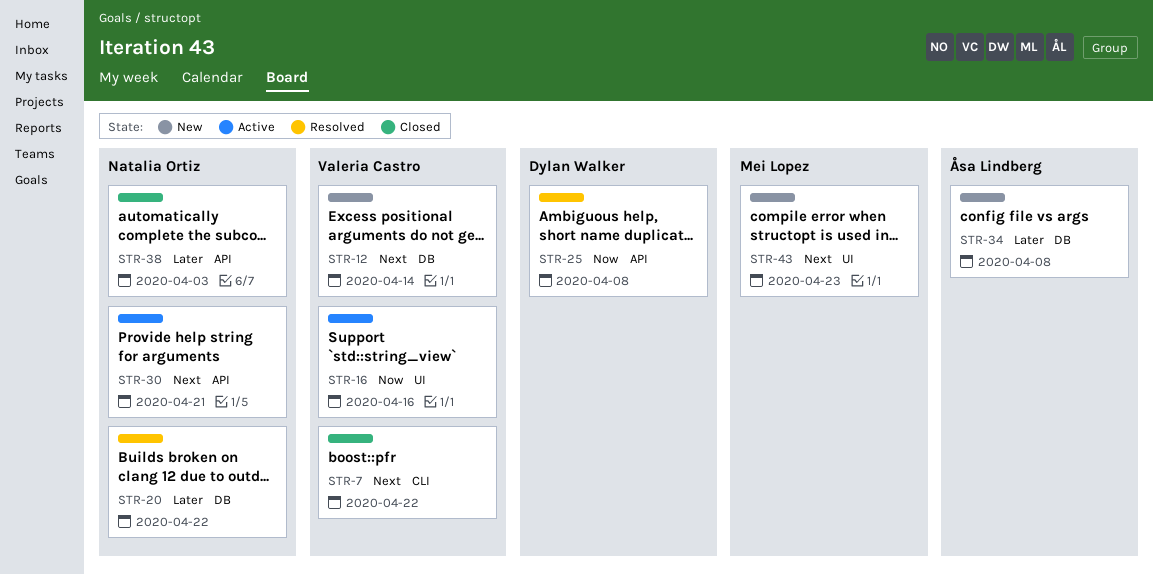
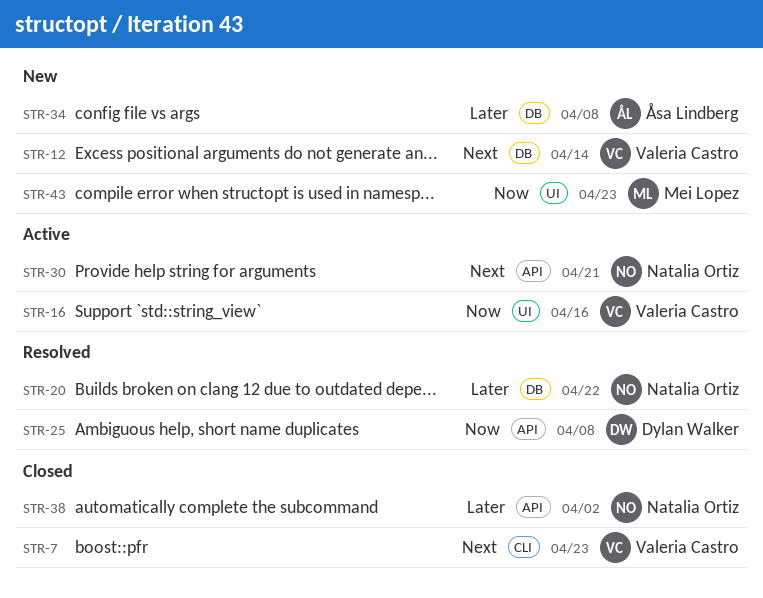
STR-7, due: Apr 22 -> Apr 23
STR-38, due: Apr 3 -> Apr 2
STR-43, priority: Next -> Now

